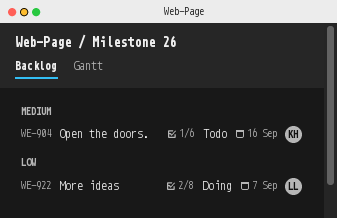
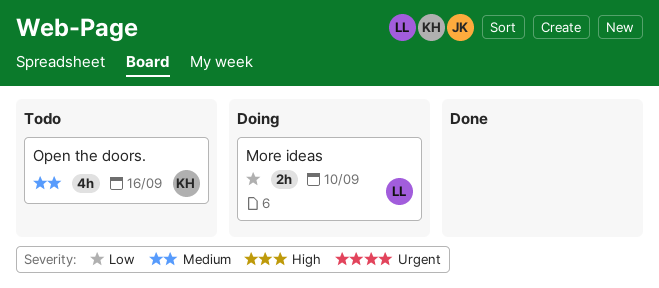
More ideas, due: Sep 7 -> Sep 10

